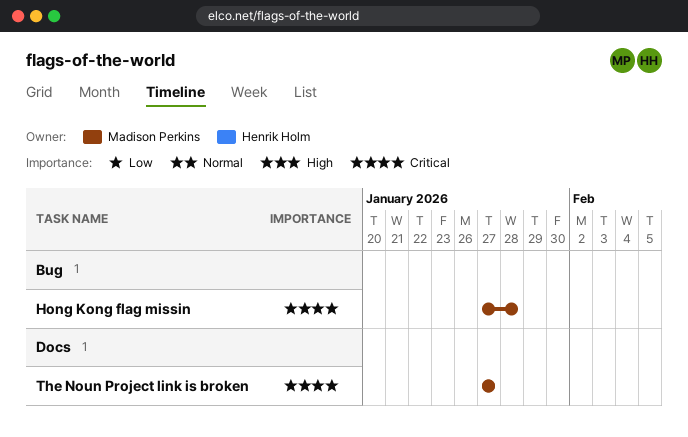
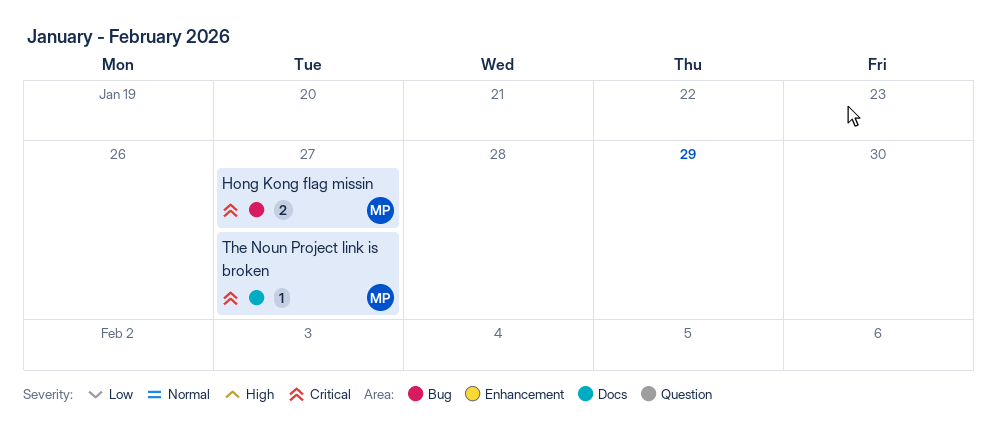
Hong Kong flag missin, due: Jan 28 -> Jan 27

